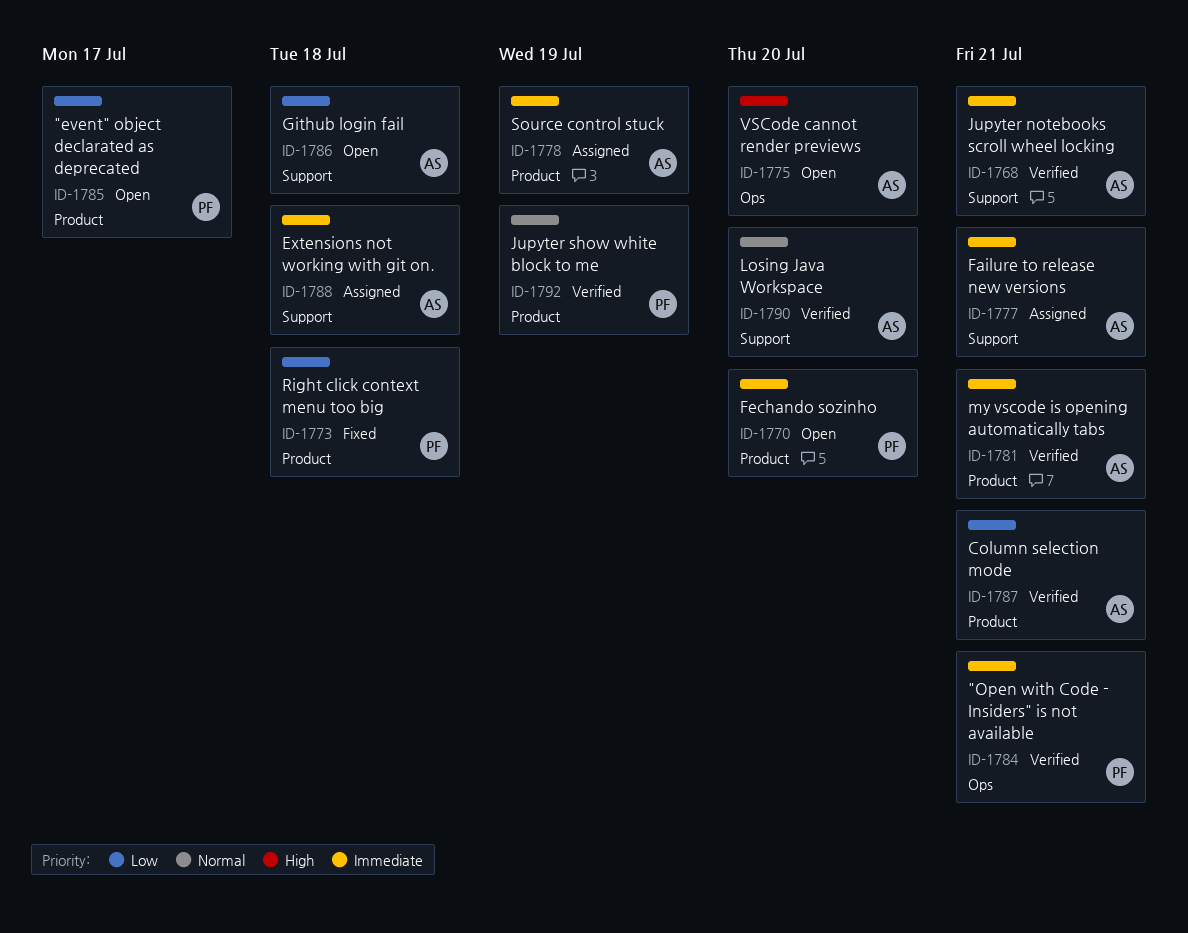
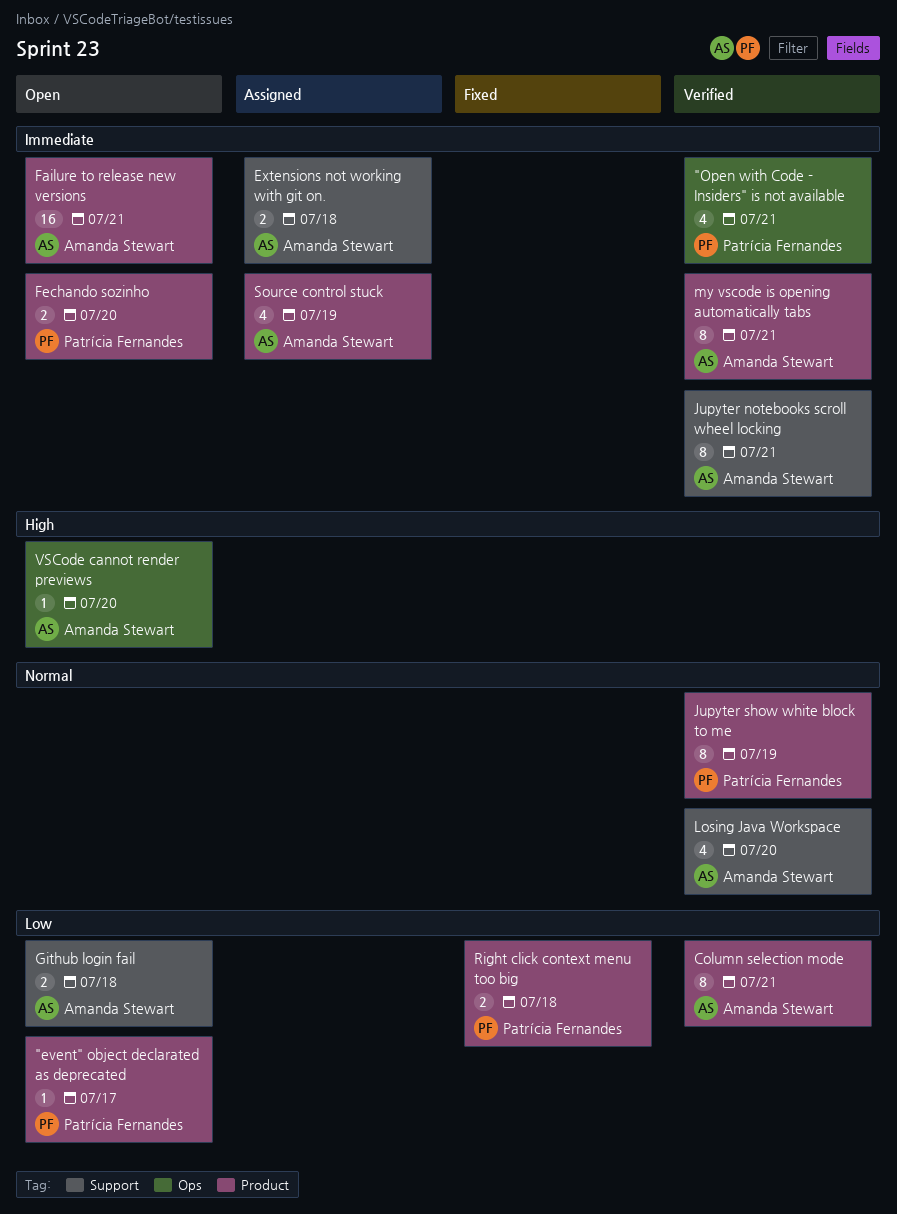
Failure to release new versions, status: Assigned -> Open
Failure to release new versions, label: Support -> Product

